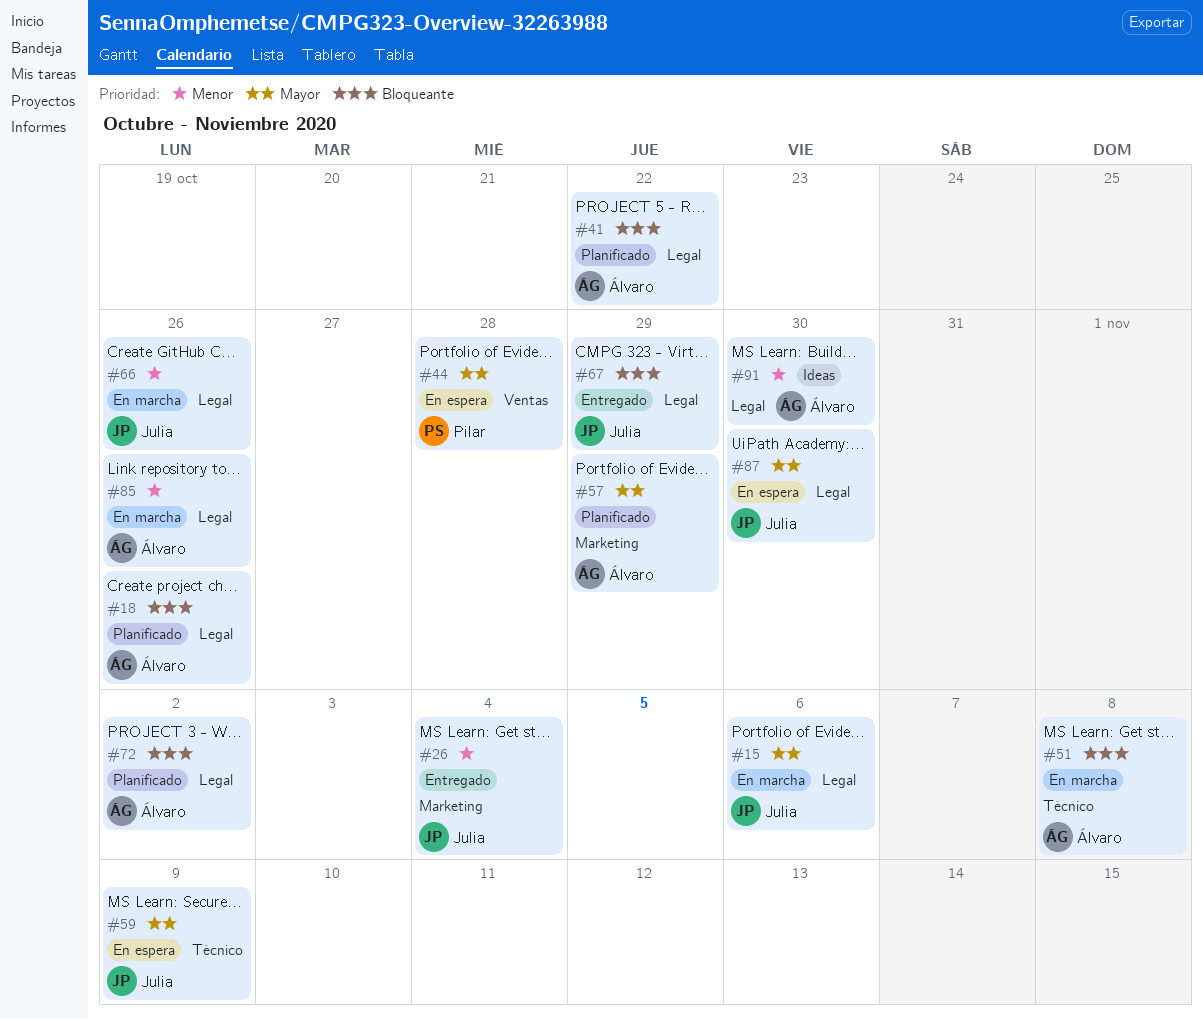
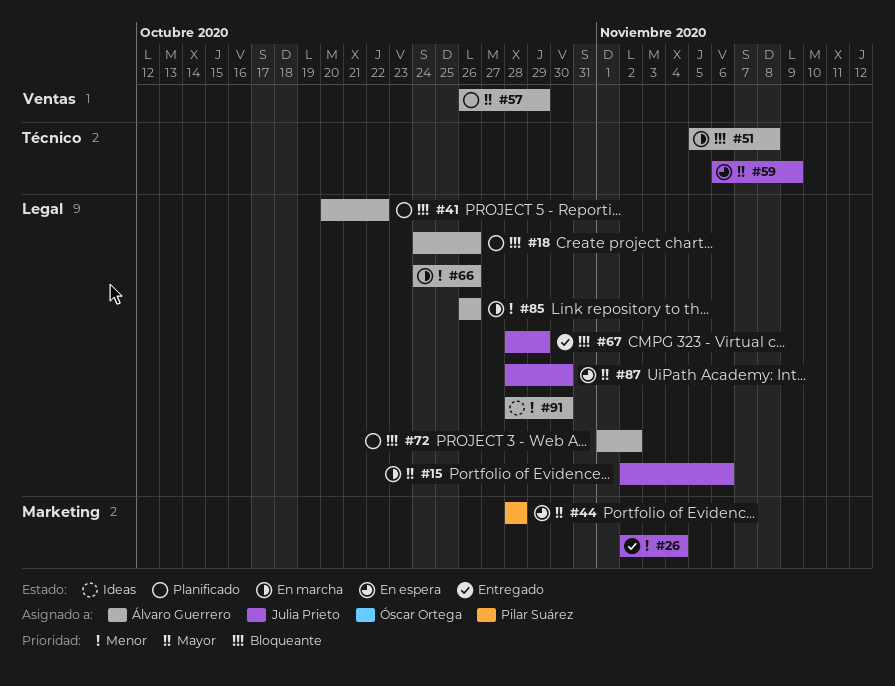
#44, label: Ventas -> Marketing
#57, label: Marketing -> Ventas
#66, owner: Julia Prieto -> Álvaro Guerrero

